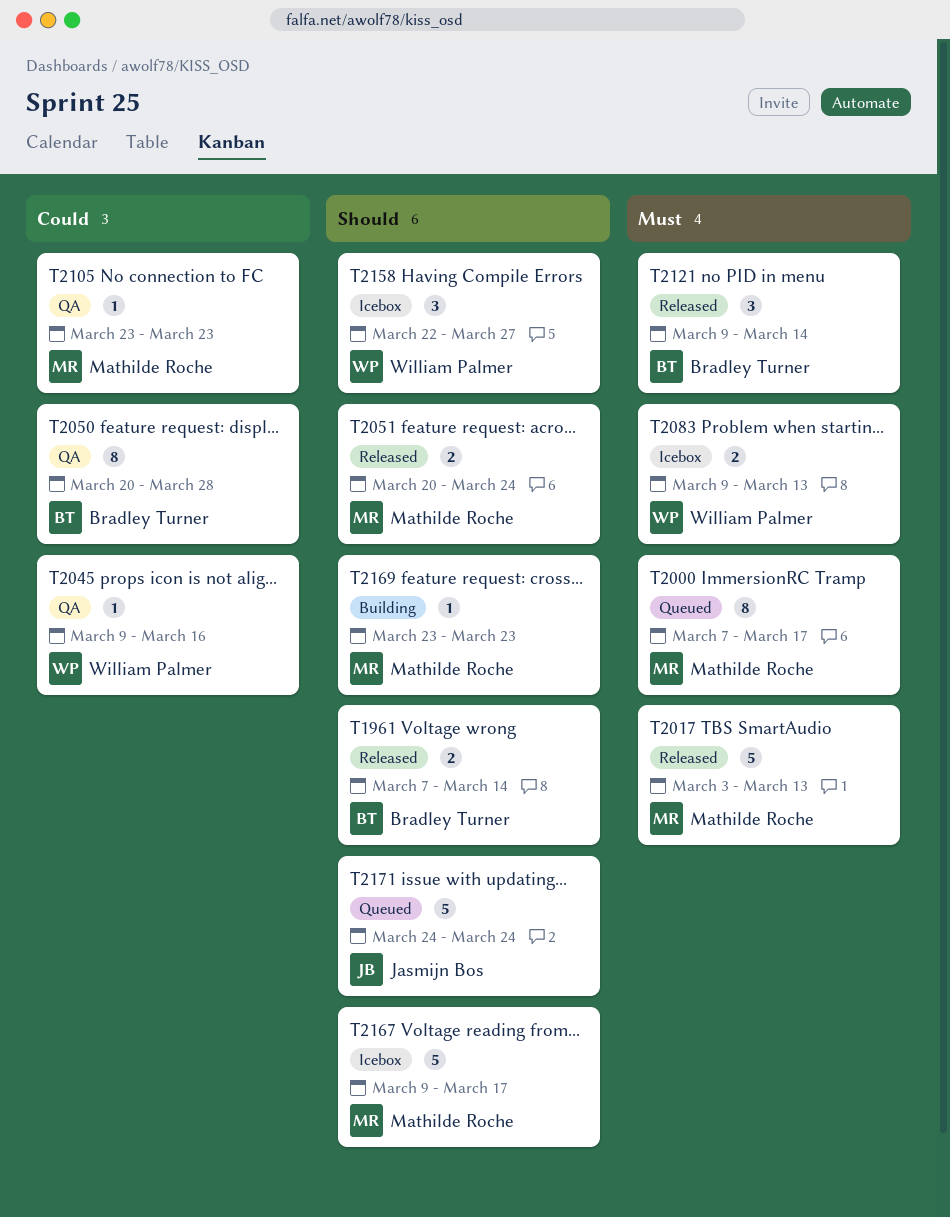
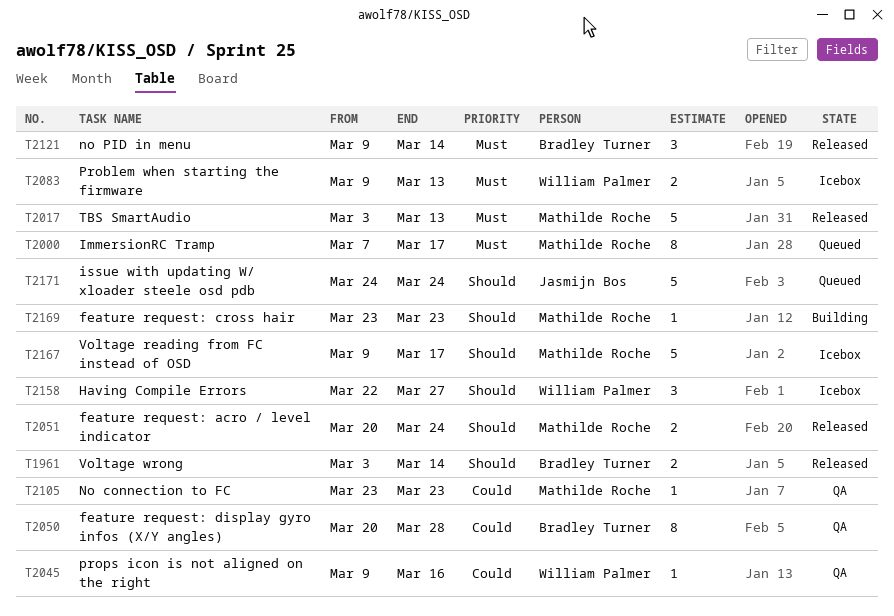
T1961, start: Mar 7 -> Mar 3

